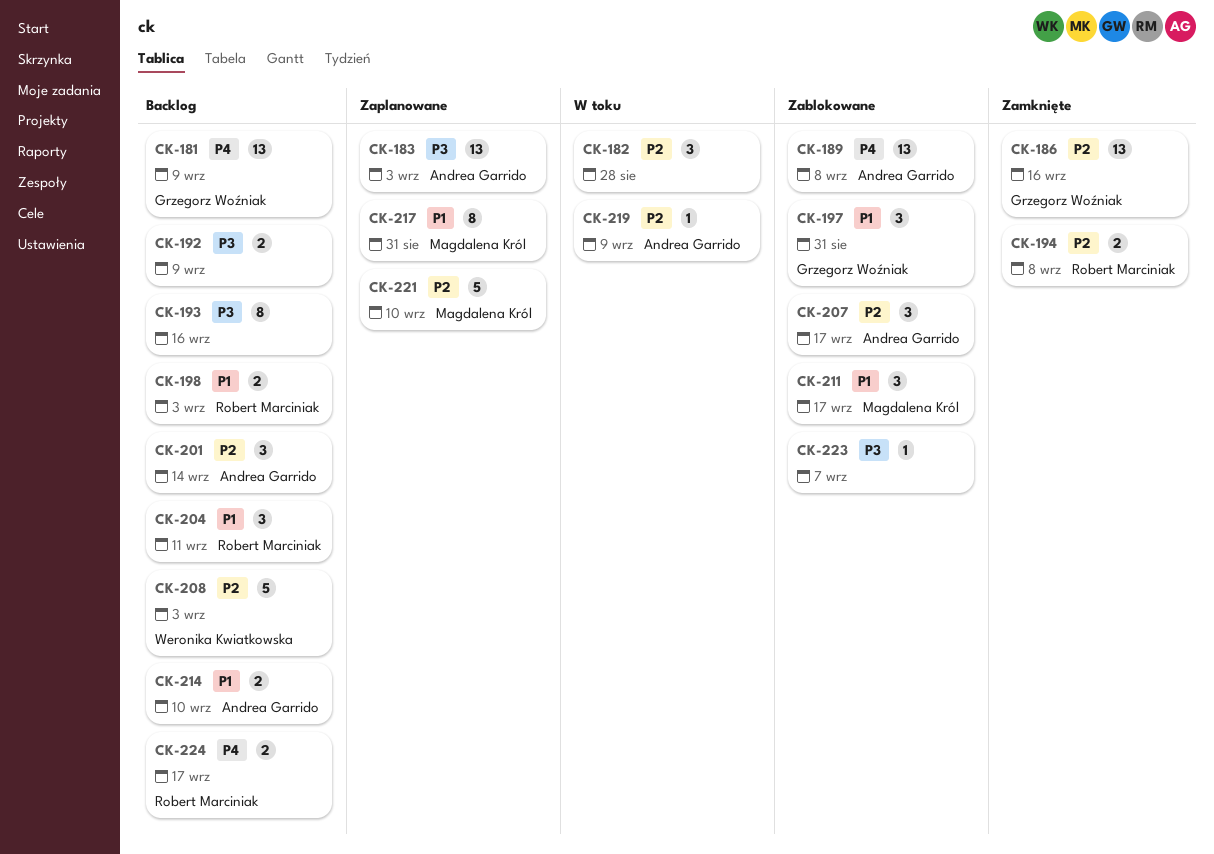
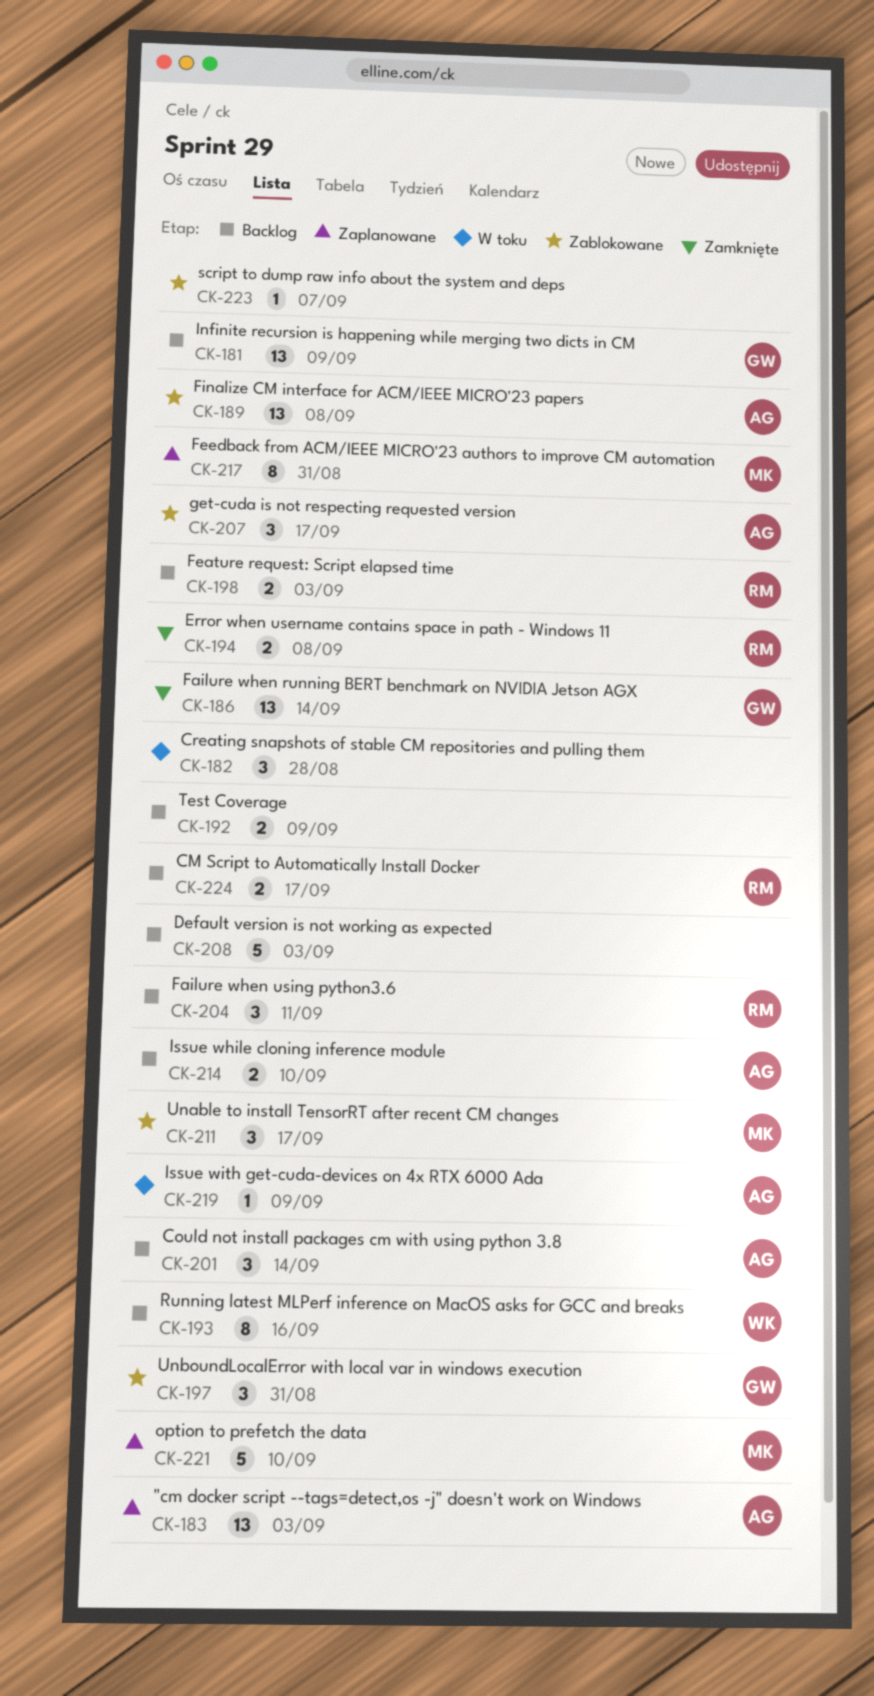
CK-186, due: Sep 16 -> Sep 14
CK-193, owner: none -> Weronika Kwiatkowska
CK-208, owner: Weronika Kwiatkowska -> none

